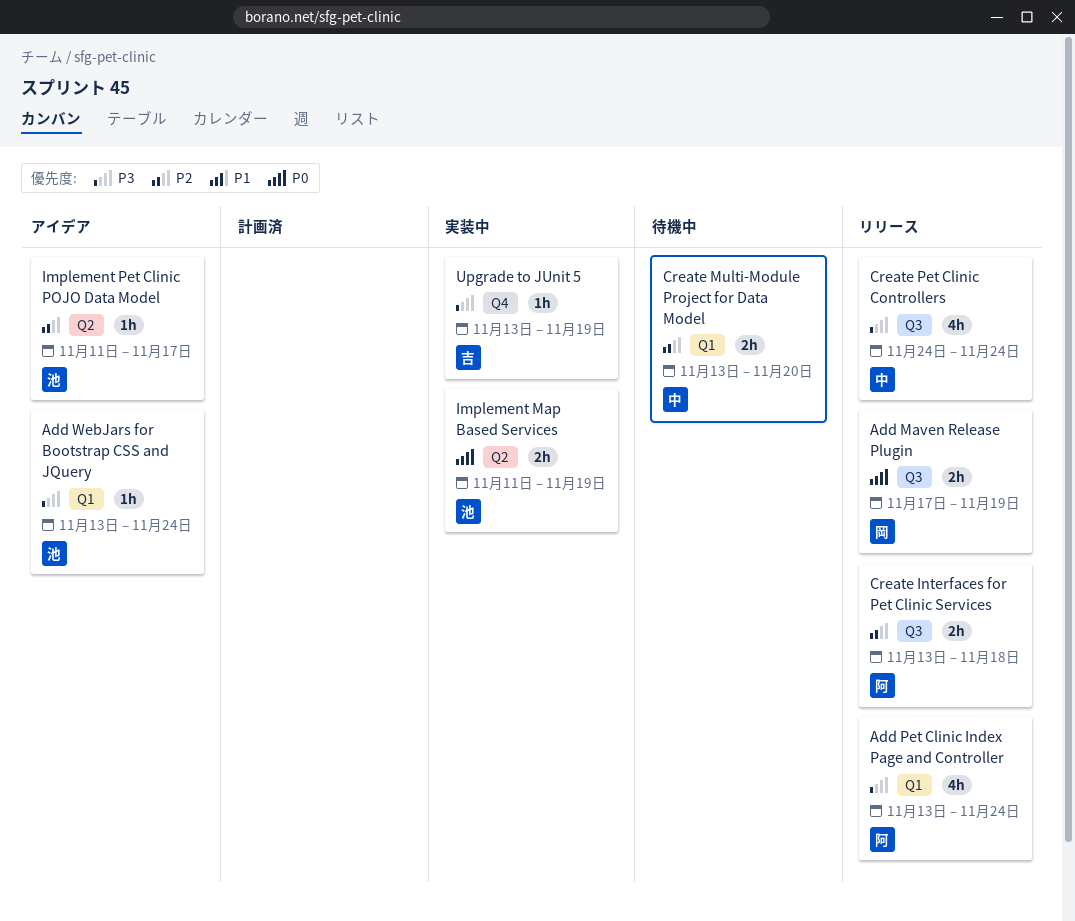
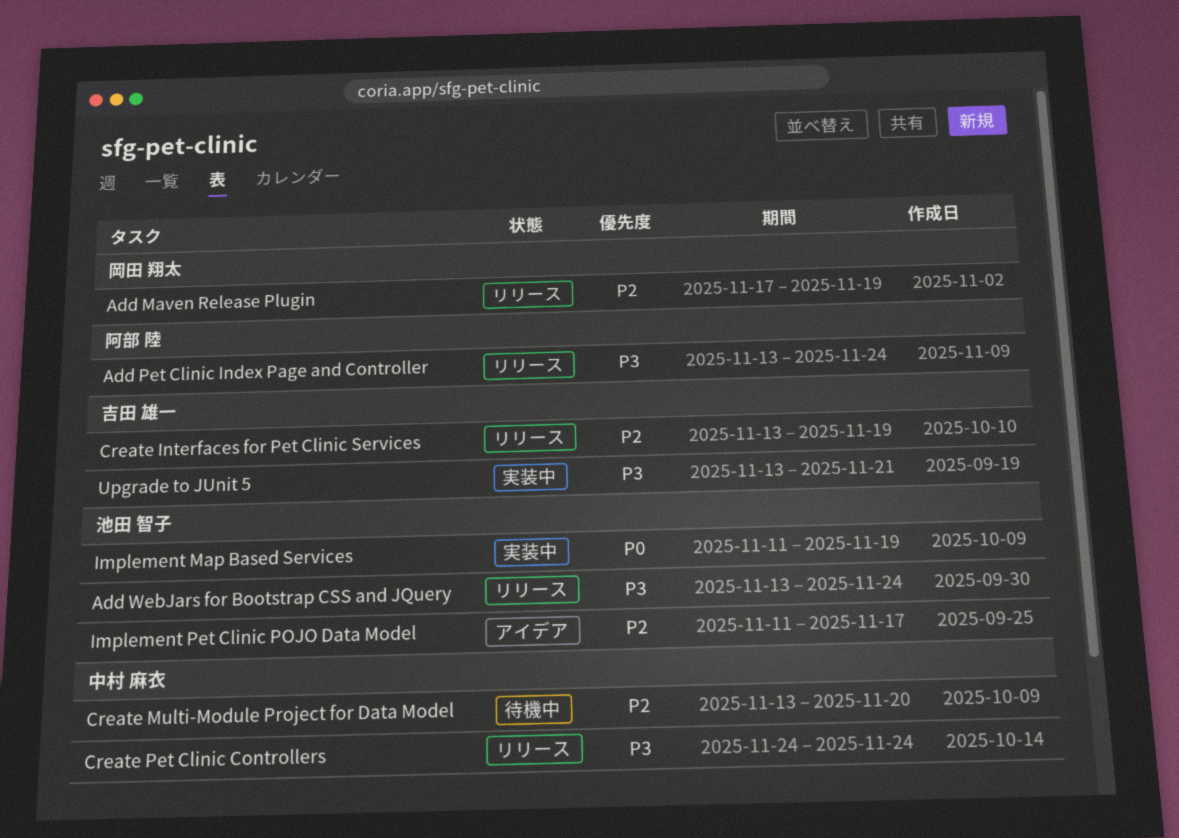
Add Maven Release Plugin, priority: P0 -> P2
Add WebJars for Bootstrap CSS and JQuery, status: アイデア -> リリース
Create Interfaces for Pet Clinic Services, owner: 阿部 陸 -> 吉田 雄一
Create Interfaces for Pet Clinic Services, due: Nov 18 -> Nov 19
Upgrade to JUnit 5, due: Nov 19 -> Nov 21

